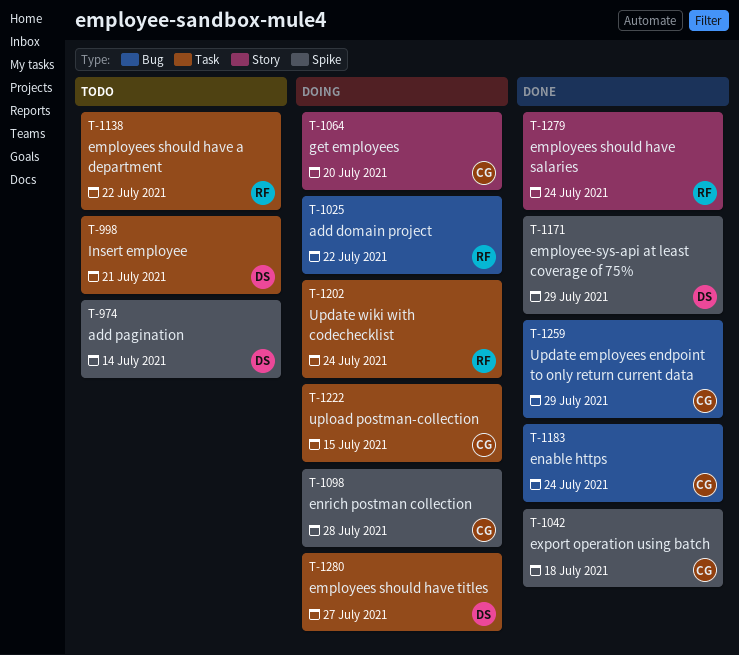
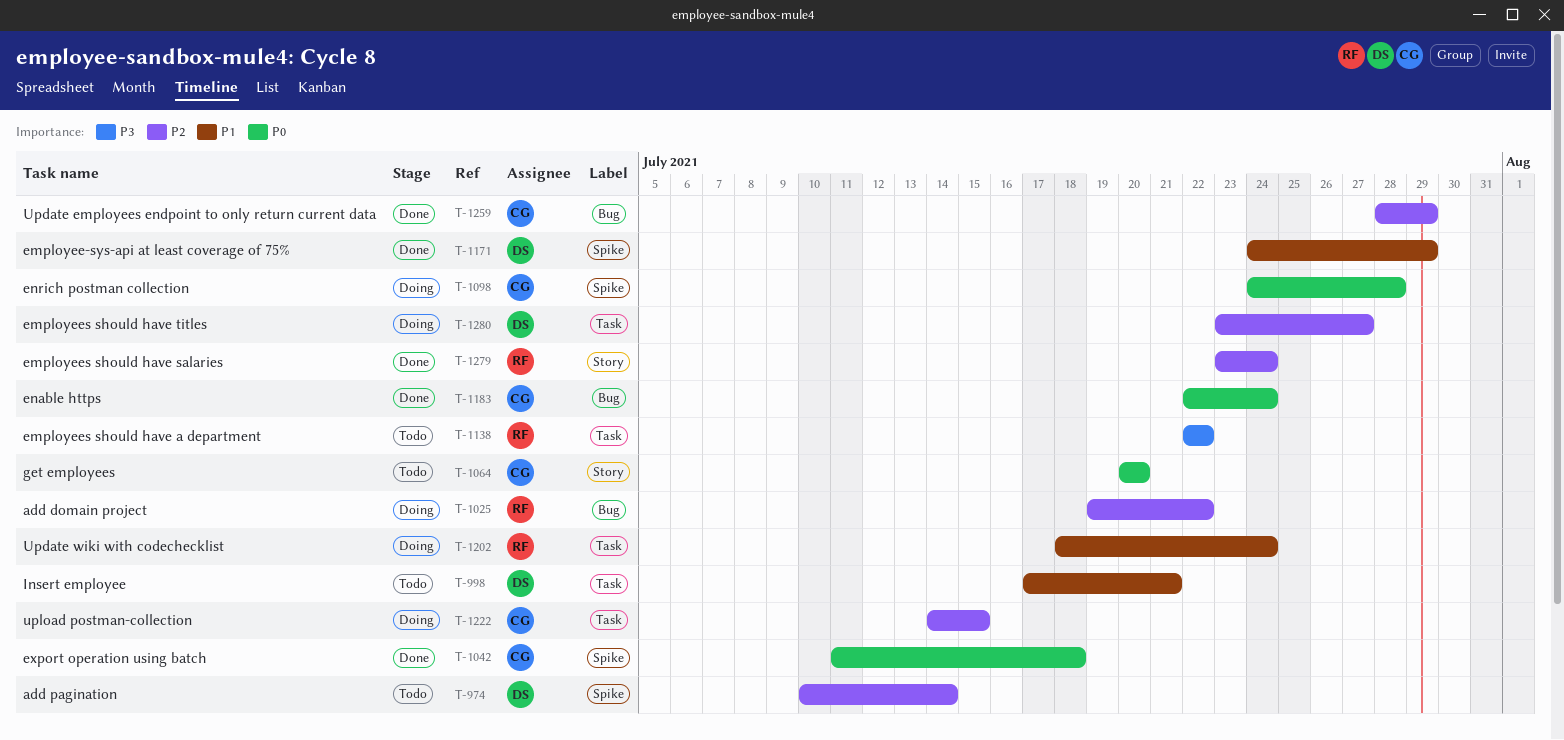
T-1064, status: Doing -> Todo

